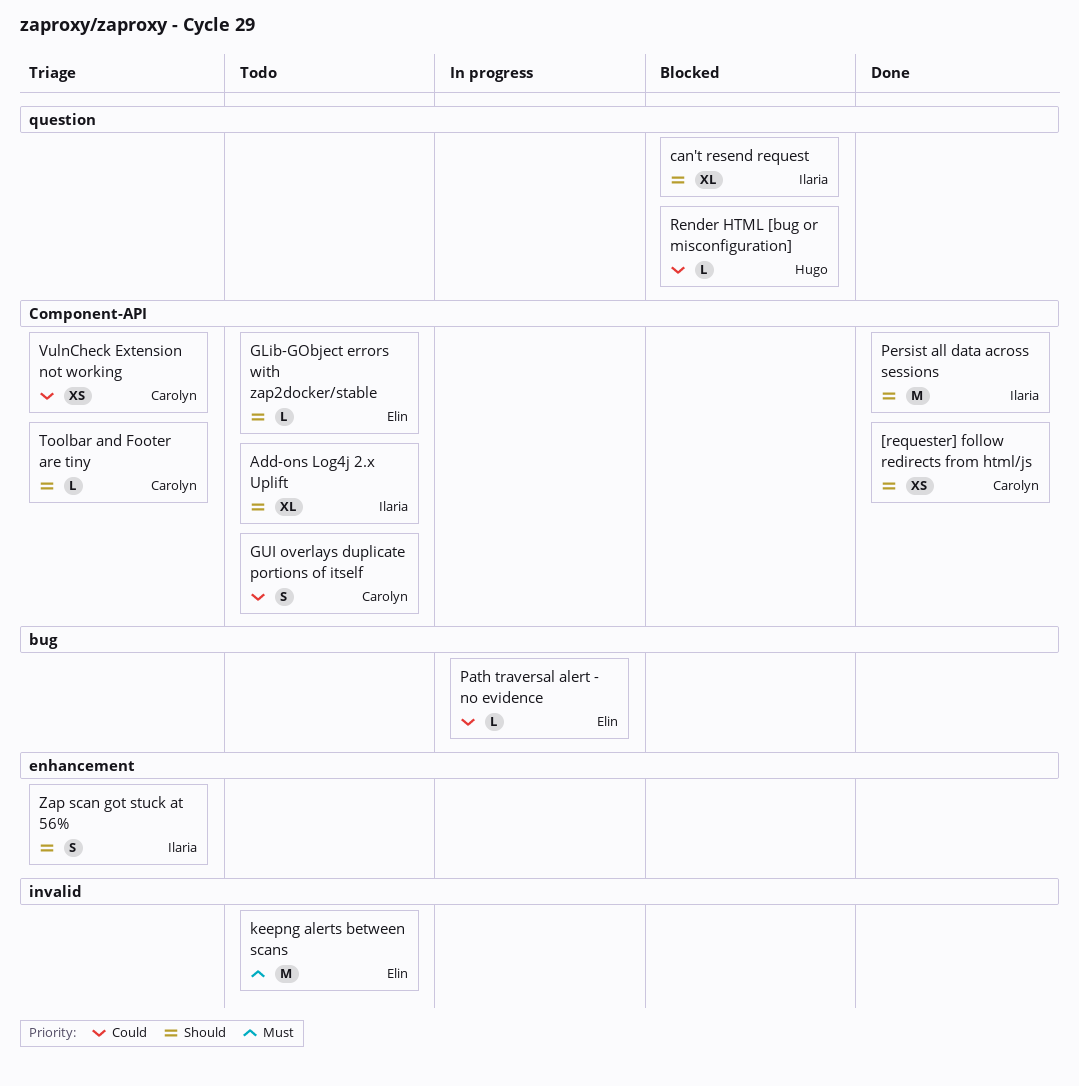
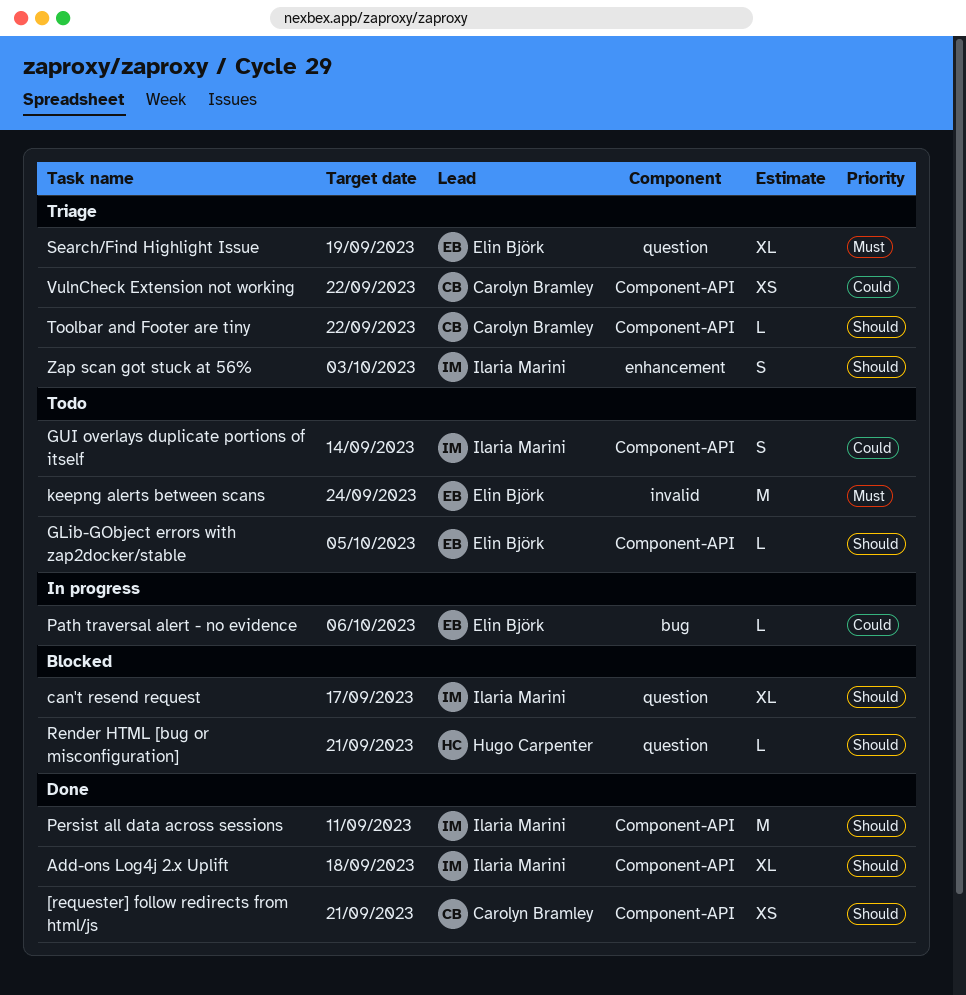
Add-ons Log4j 2.x Uplift, status: Todo -> Done
GUI overlays duplicate portions of itself, owner: Carolyn Bramley -> Ilaria Marini
Render HTML [bug or misconfiguration], priority: Could -> Should
Search/Find Highlight Issue: none -> present

